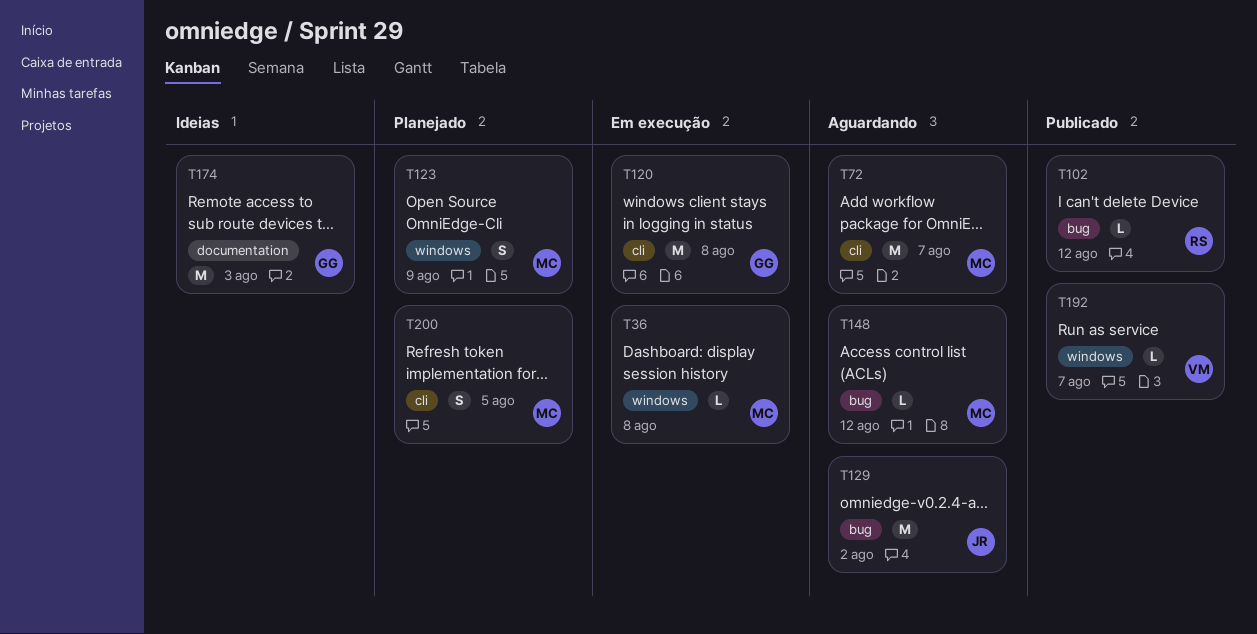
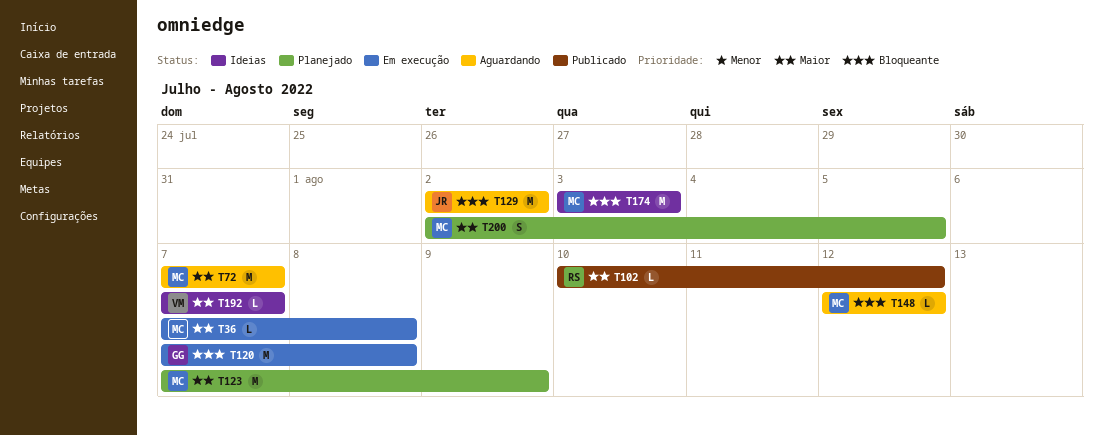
T123, estimate: S -> M
T174, owner: GG -> MC
T192, status: Publicado -> Ideias

